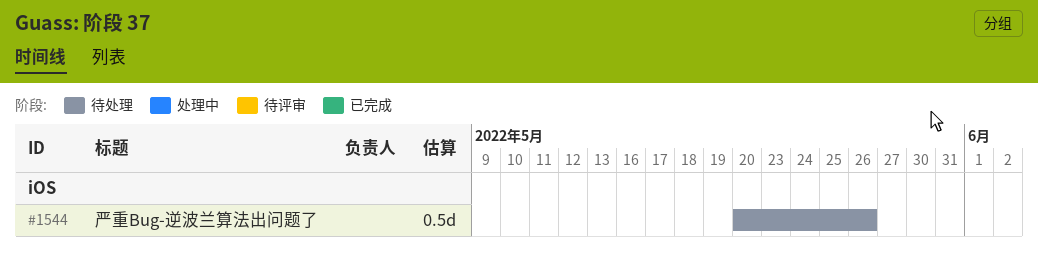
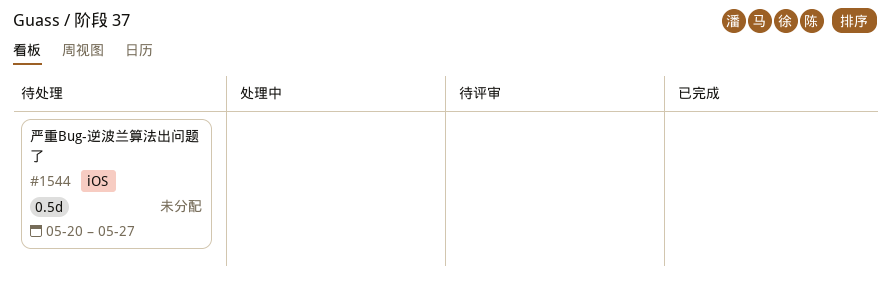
#1544, due: May 26 -> May 27

